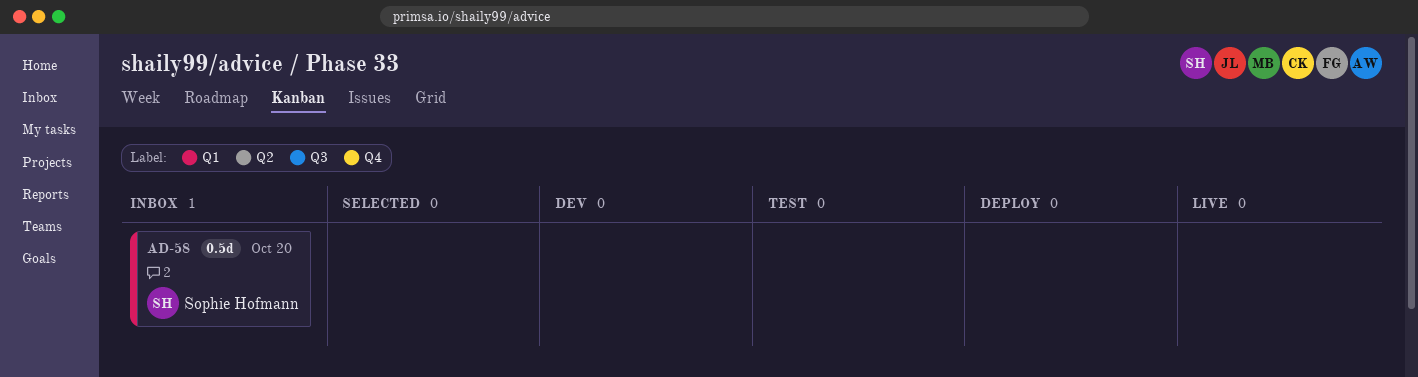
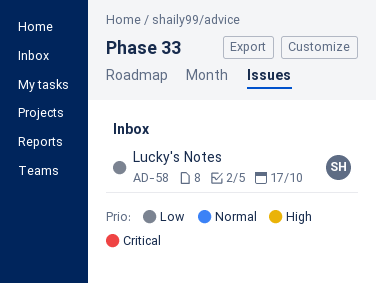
AD-58, due: Oct 20 -> Oct 17

